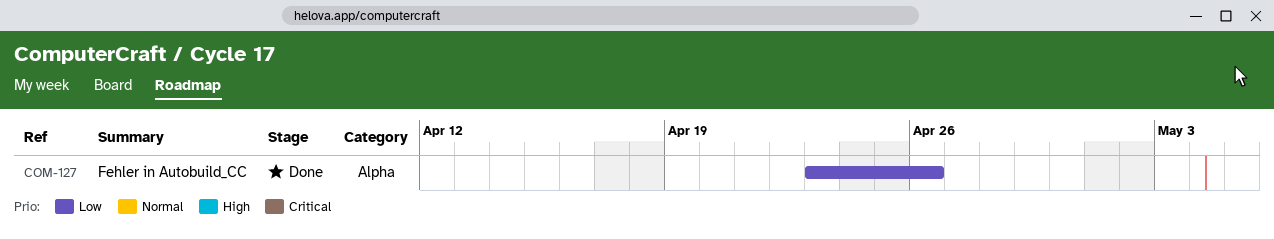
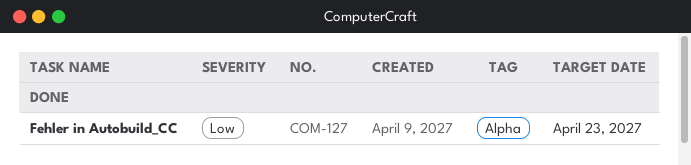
COM-127, due: Apr 26 -> Apr 23

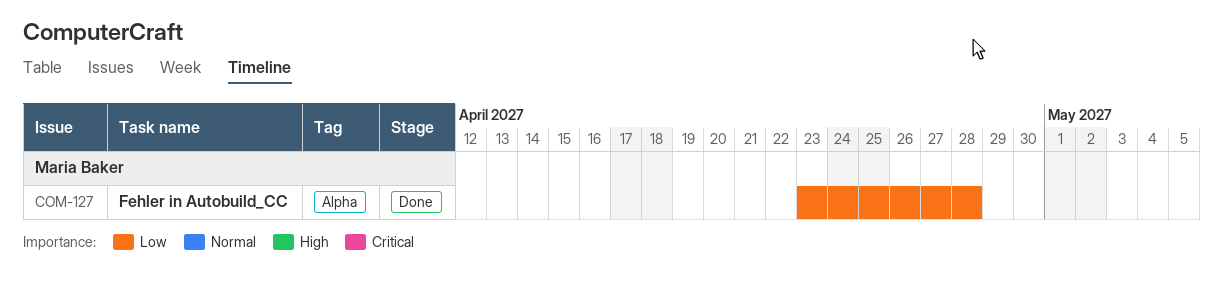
COM-127, due: Apr 23 -> Apr 28

